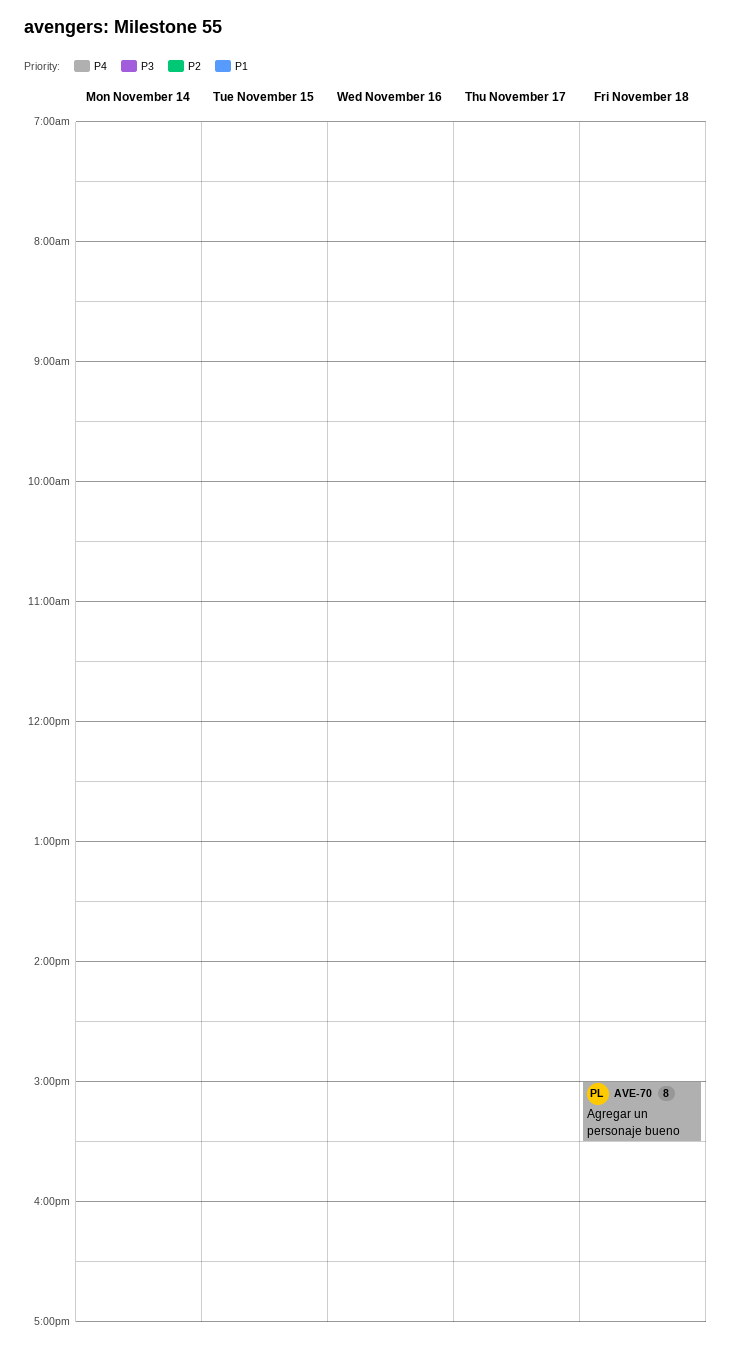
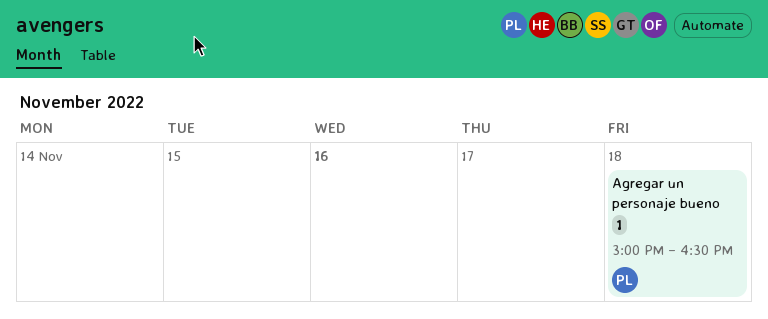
Agregar un personaje bueno, estimate: 8 -> 1
Agregar un personaje bueno, ends: 15:30 -> 16:30

